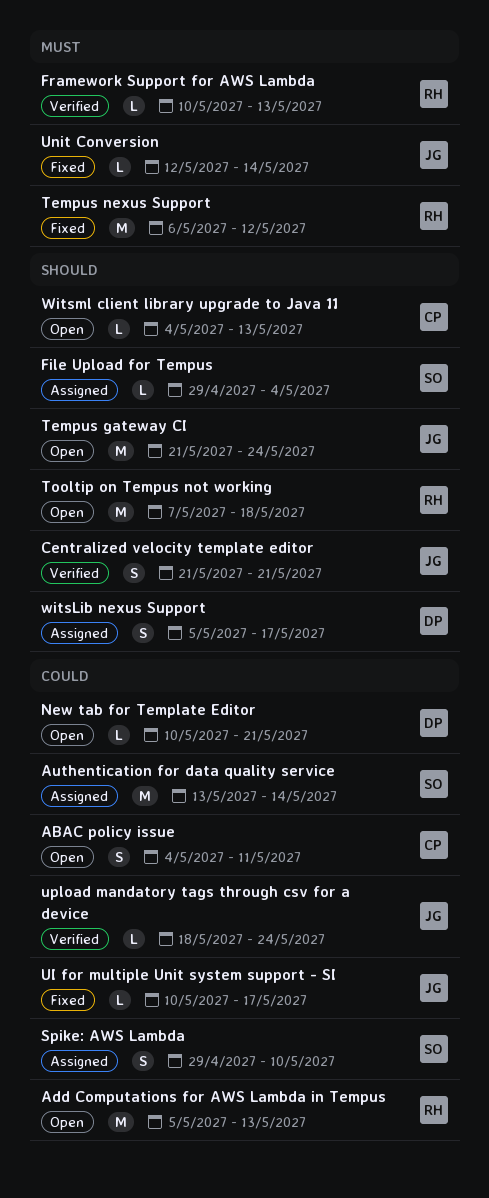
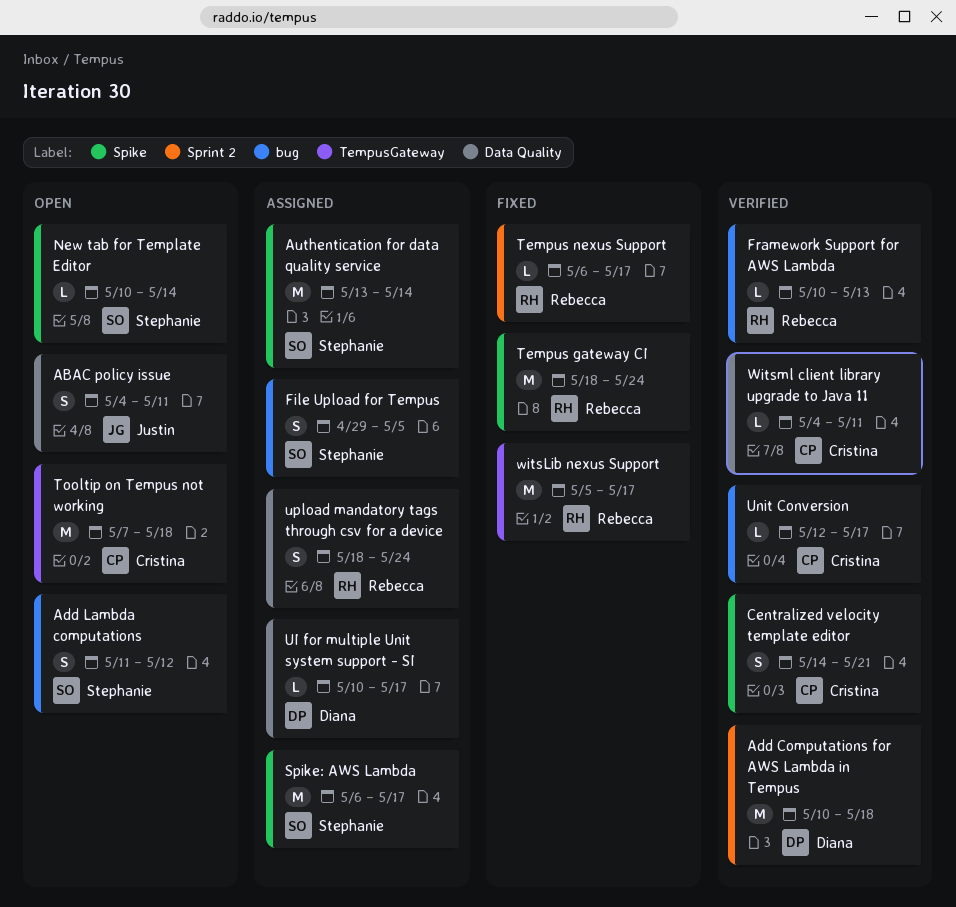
ABAC policy issue, owner: Cristina -> Justin
Add Computations for AWS Lambda in Tempus, status: Open -> Verified
Add Computations for AWS Lambda in Tempus, owner: Rebecca -> Diana
Add Computations for AWS Lambda in Tempus, start: May 5 -> May 10
Add Computations for AWS Lambda in Tempus, due: May 13 -> May 18
Add Lambda computations: none -> present
Centralized velocity template editor, owner: Justin -> Cristina
Centralized velocity template editor, start: May 21 -> May 14
File Upload for Tempus, estimate: L -> S
File Upload for Tempus, due: May 4 -> May 5
New tab for Template Editor, owner: Diana -> Stephanie
New tab for Template Editor, due: May 21 -> May 14
Spike: AWS Lambda, estimate: S -> M
Spike: AWS Lambda, start: Apr 29 -> May 6
Spike: AWS Lambda, due: May 10 -> May 17
Tempus gateway CI, status: Open -> Fixed
Tempus gateway CI, owner: Justin -> Rebecca
Tempus gateway CI, start: May 21 -> May 18
Tempus nexus Support, estimate: M -> L
Tempus nexus Support, due: May 12 -> May 17
Tooltip on Tempus not working, owner: Rebecca -> Cristina
UI for multiple Unit system support - SI, status: Fixed -> Assigned
UI for multiple Unit system support - SI, owner: Justin -> Diana
Unit Conversion, status: Fixed -> Verified
Unit Conversion, owner: Justin -> Cristina
Unit Conversion, due: May 14 -> May 17
upload mandatory tags through csv for a device, status: Verified -> Assigned
upload mandatory tags through csv for a device, owner: Justin -> Rebecca
upload mandatory tags through csv for a device, estimate: L -> S
witsLib nexus Support, status: Assigned -> Fixed
witsLib nexus Support, owner: Diana -> Rebecca
witsLib nexus Support, estimate: S -> M
Witsml client library upgrade to Java 11, status: Open -> Verified
Witsml client library upgrade to Java 11, due: May 13 -> May 11

